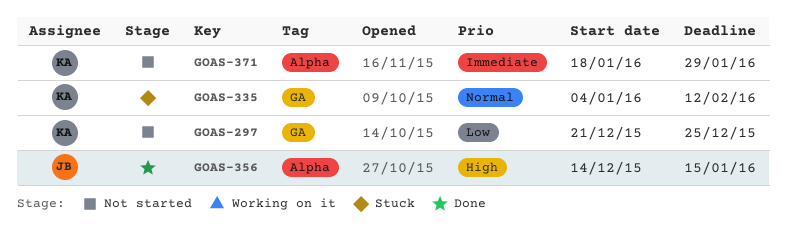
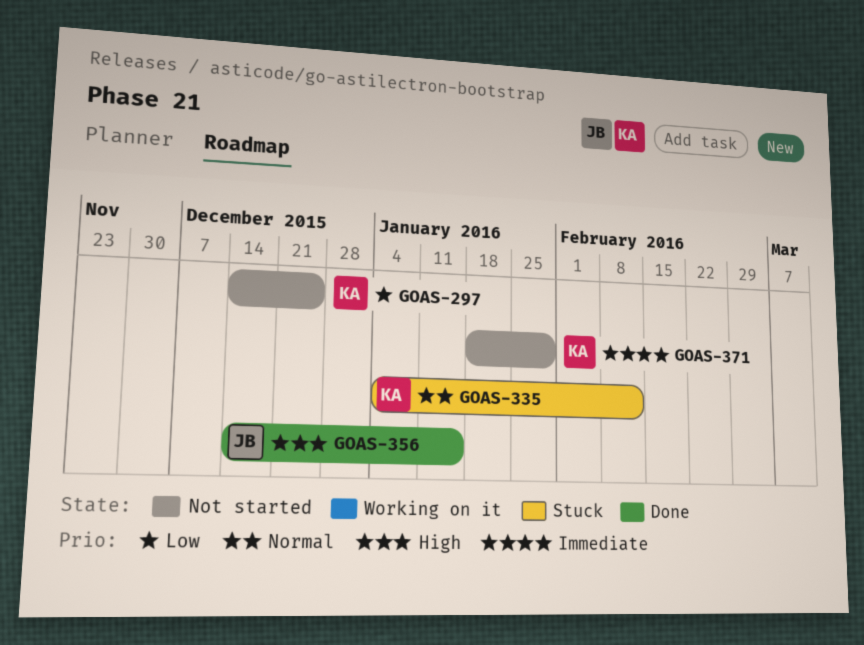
GOAS-297, start: Dec 21 -> Dec 14

